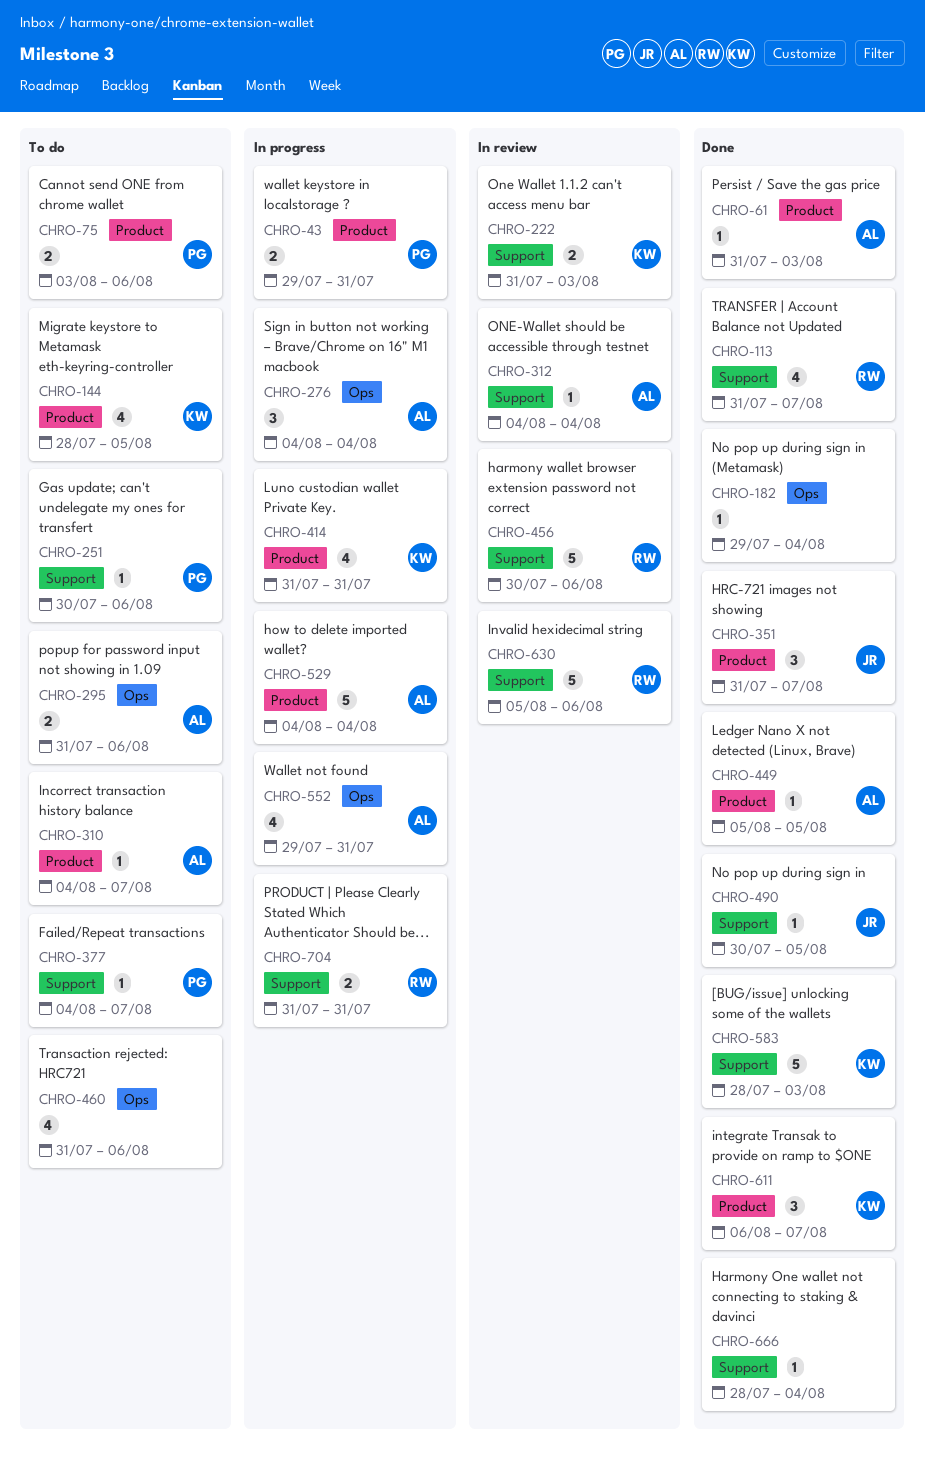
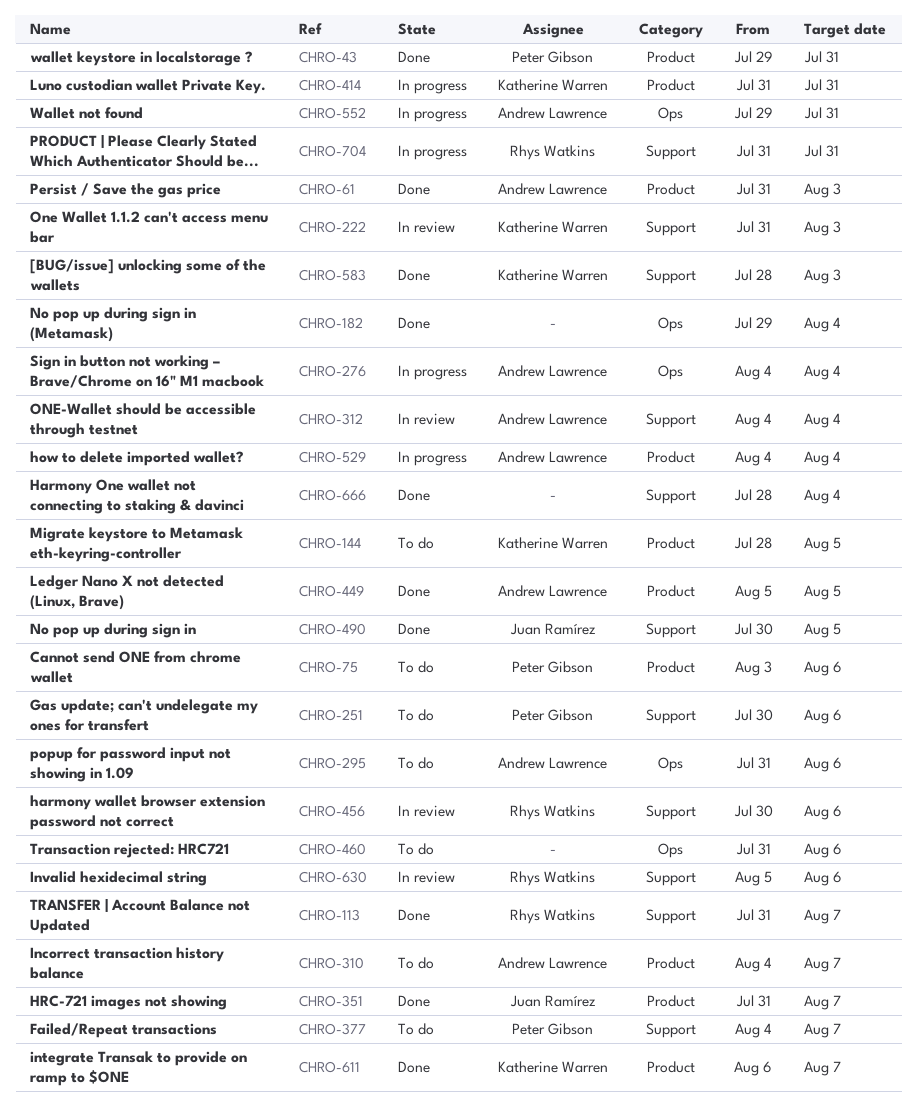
CHRO-43, status: In progress -> Done

